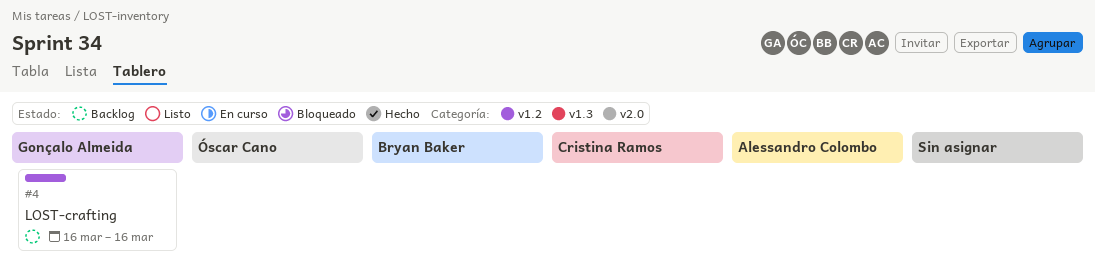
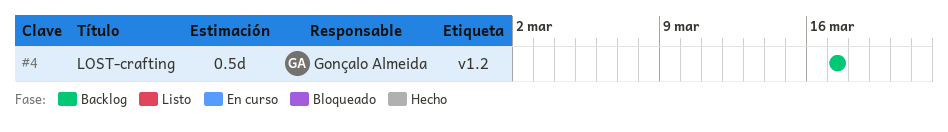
#4, start: Mar 16 -> Mar 17
#4, due: Mar 16 -> Mar 17

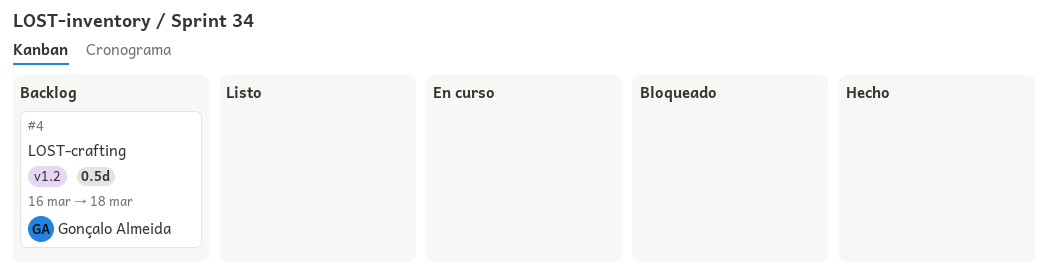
#4, start: Mar 17 -> Mar 16
#4, due: Mar 17 -> Mar 18

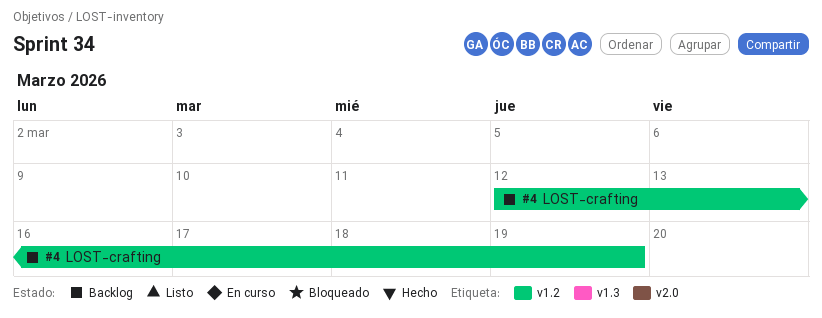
#4, start: Mar 16 -> Mar 12
#4, due: Mar 18 -> Mar 19

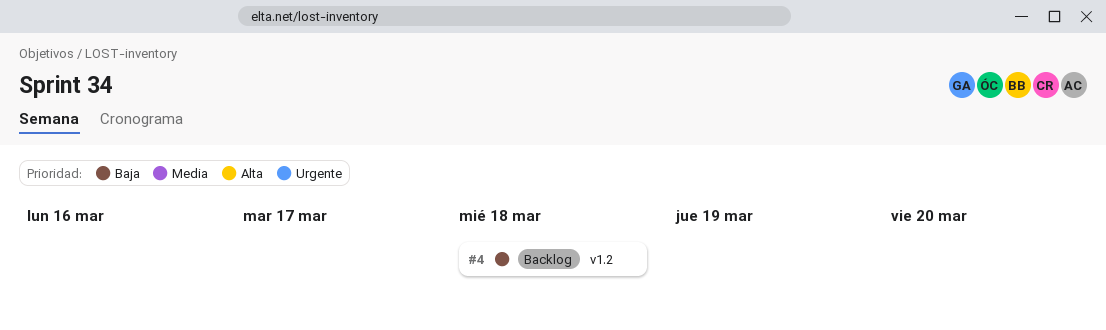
#4, due: Mar 19 -> Mar 18

